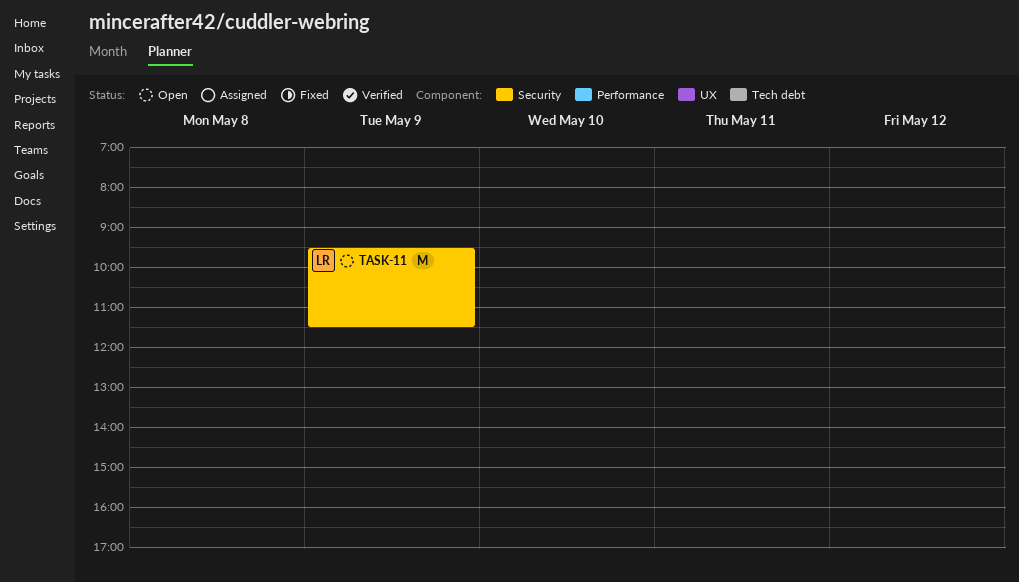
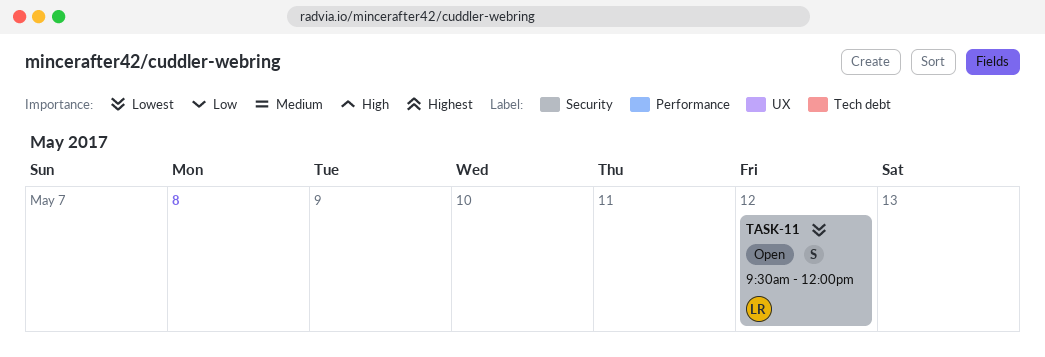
TASK-11, estimate: M -> S
TASK-11, day: May 9 -> May 12
TASK-11, ends: 11:30 -> 12:00

